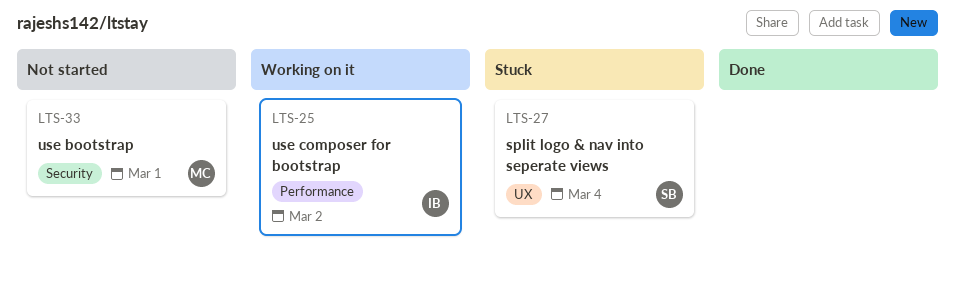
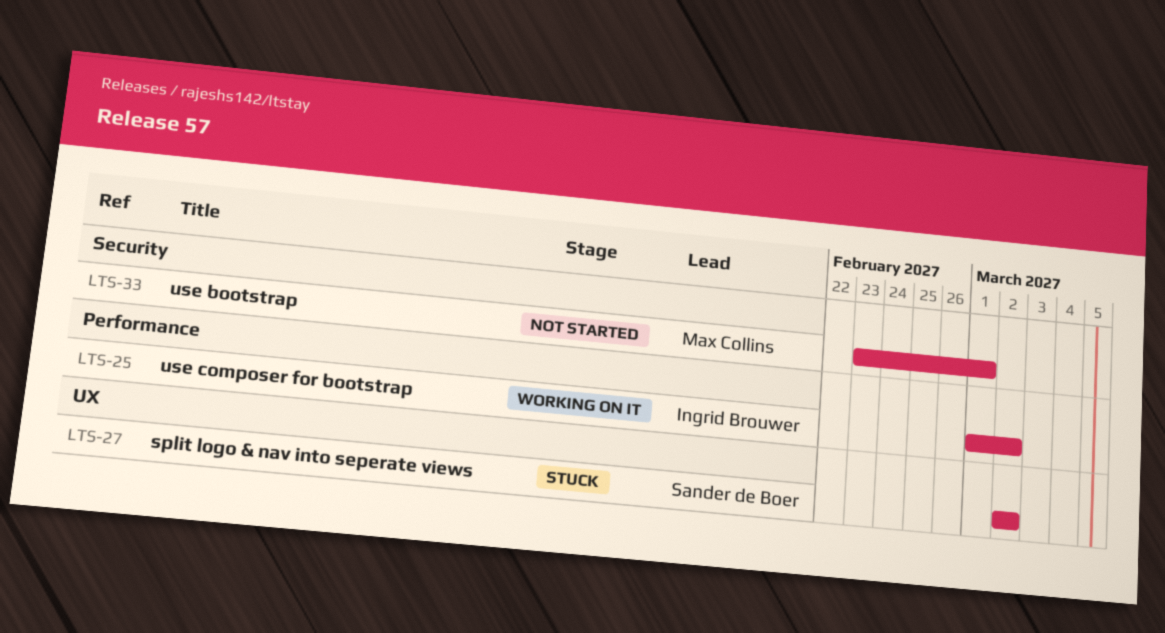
LTS-27, due: Mar 4 -> Mar 2

